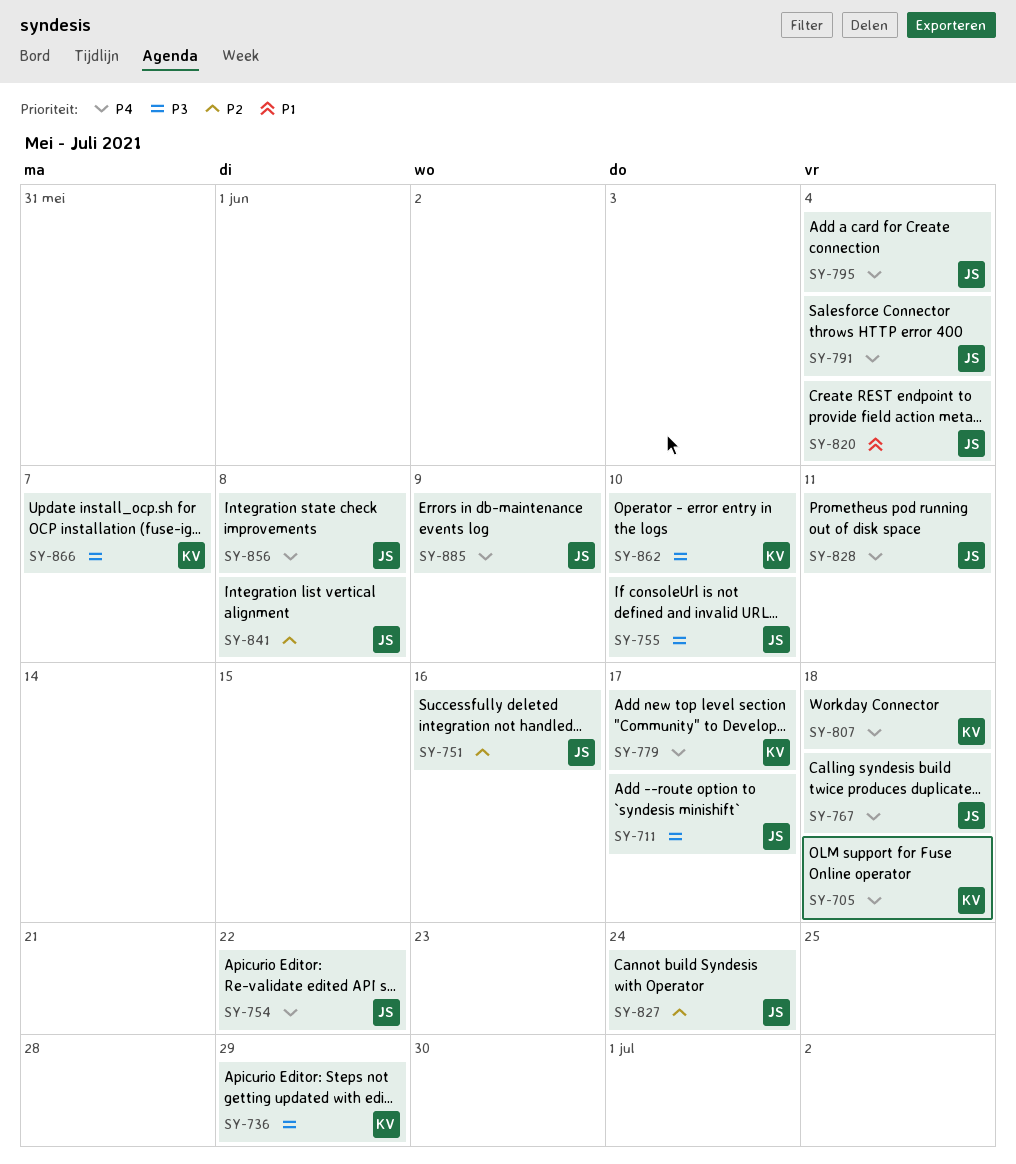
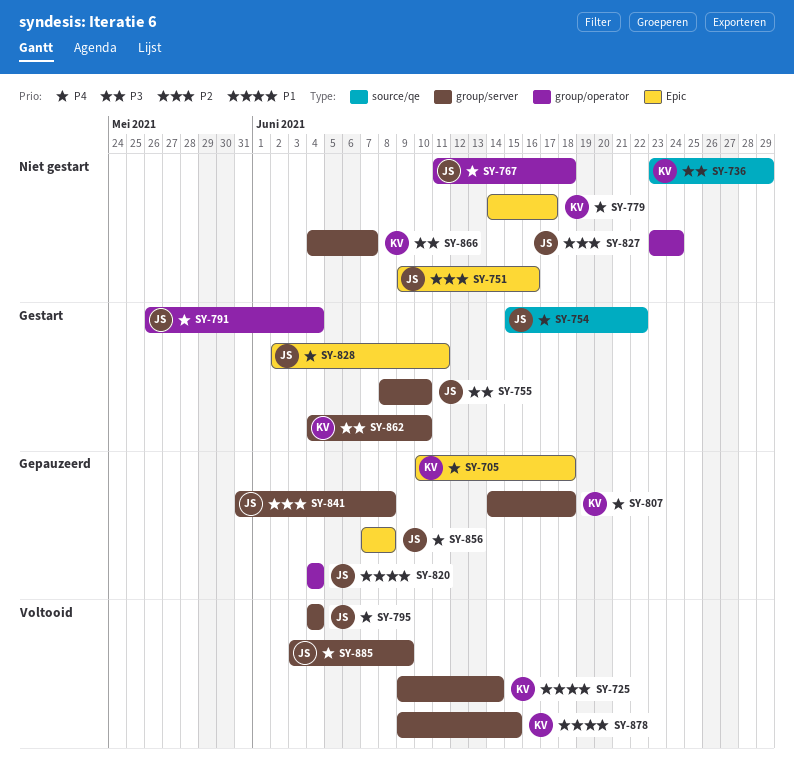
SY-711: present -> none
SY-725: none -> present
SY-878: none -> present

